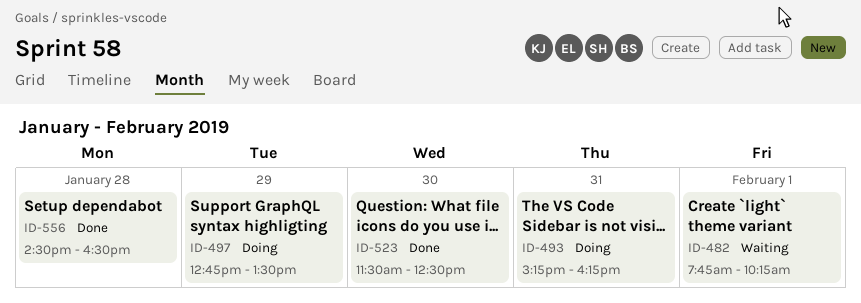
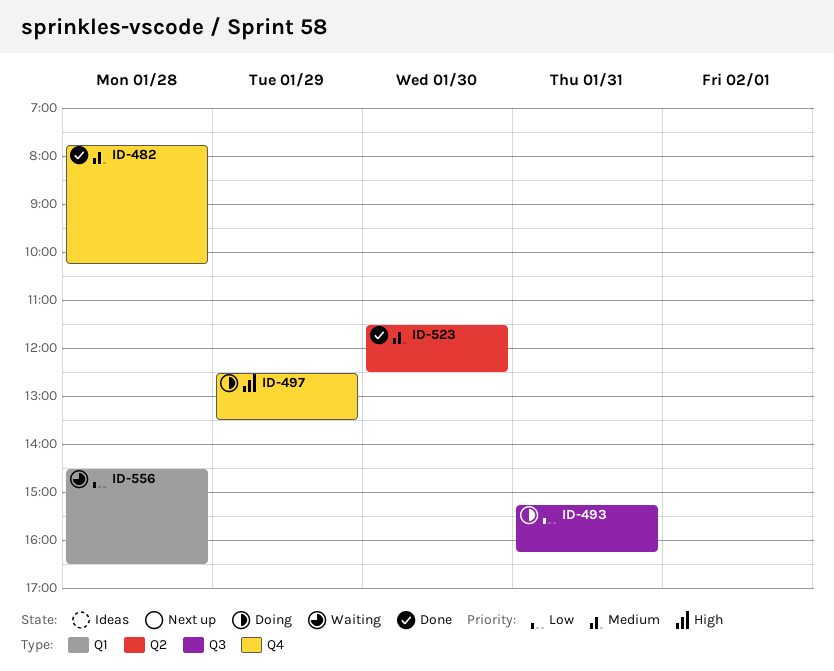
ID-482, status: Waiting -> Done
ID-482, day: Feb 1 -> Jan 28
ID-497, begins: 12:45 -> 12:30
ID-556, status: Done -> Waiting

